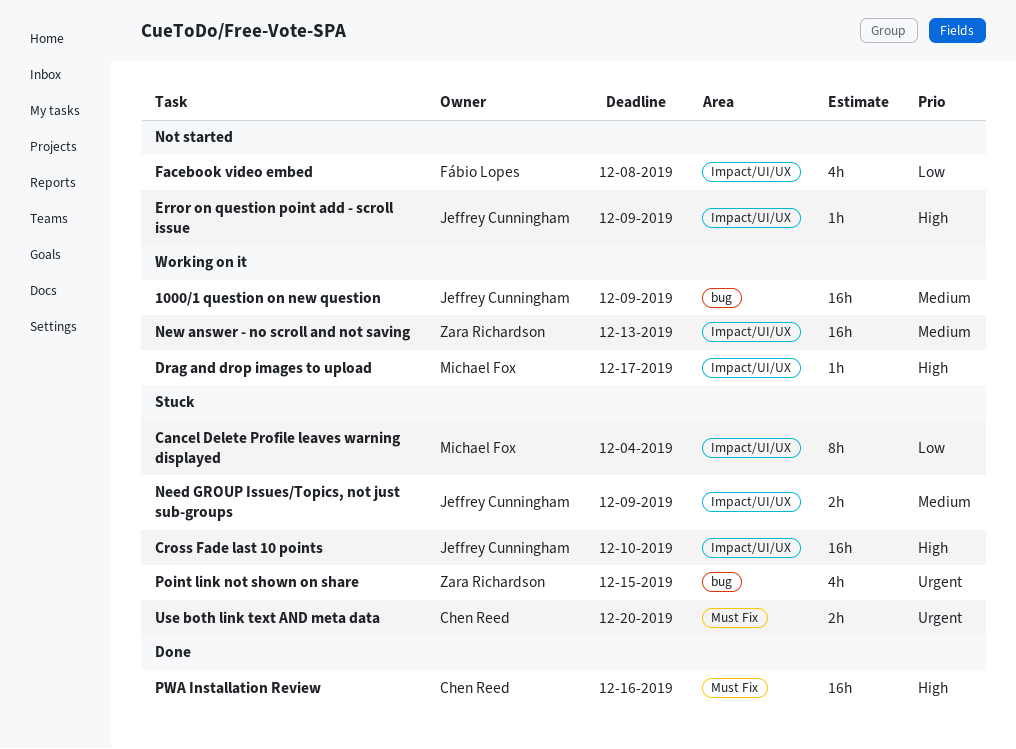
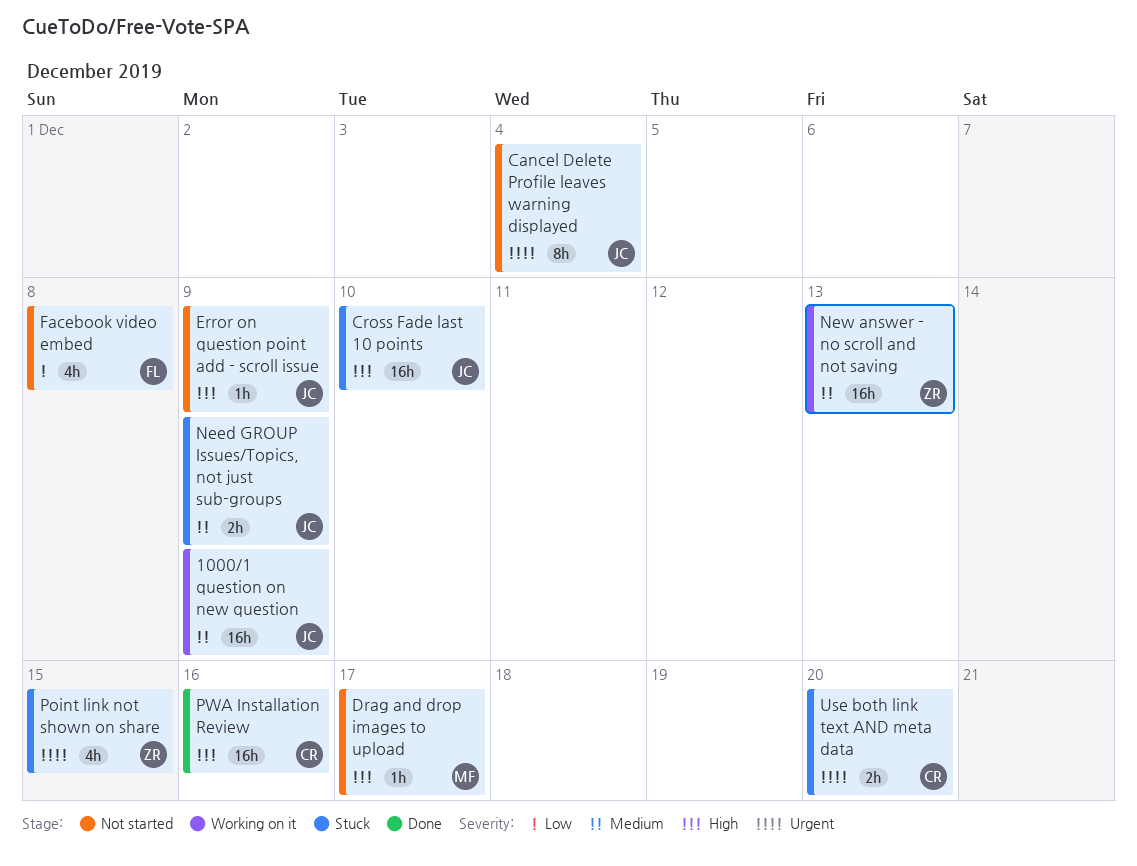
Cancel Delete Profile leaves warning displayed, status: Stuck -> Not started
Cancel Delete Profile leaves warning displayed, owner: Michael Fox -> Jeffrey Cunningham
Cancel Delete Profile leaves warning displayed, priority: Low -> Urgent
Drag and drop images to upload, status: Working on it -> Not started

